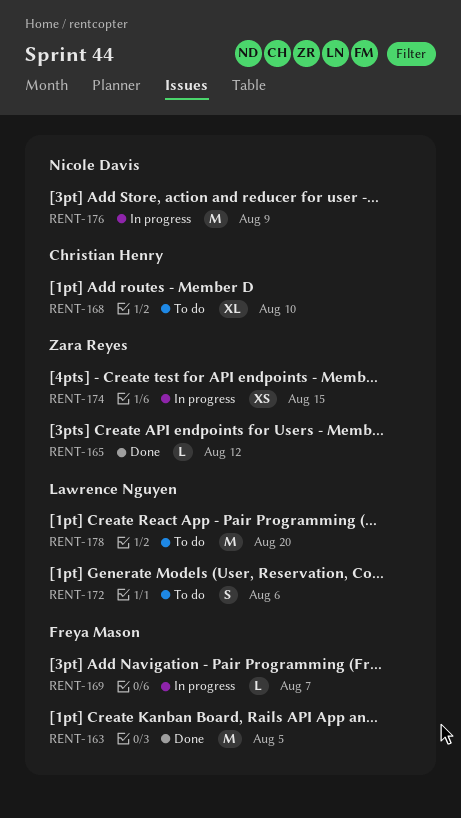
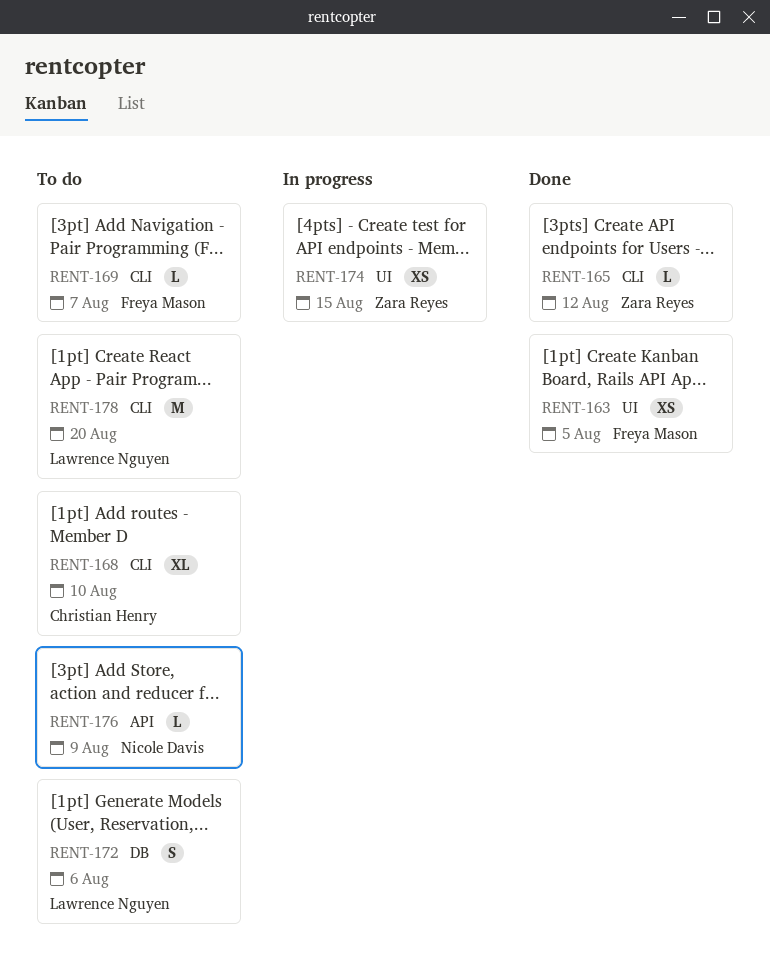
RENT-163, estimate: M -> XS
RENT-169, status: In progress -> To do
RENT-176, status: In progress -> To do
RENT-176, estimate: M -> L

